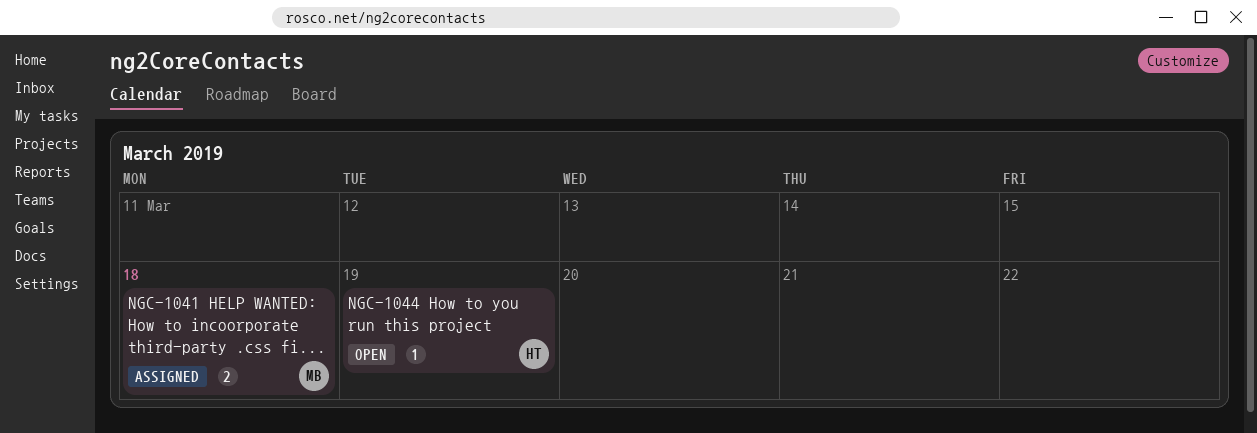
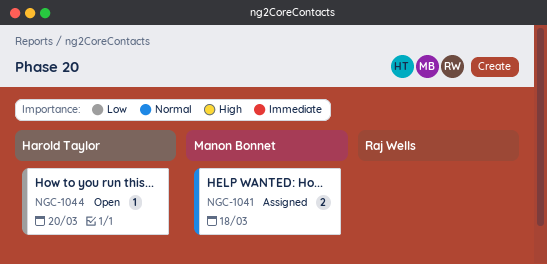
NGC-1044, due: Mar 19 -> Mar 20

